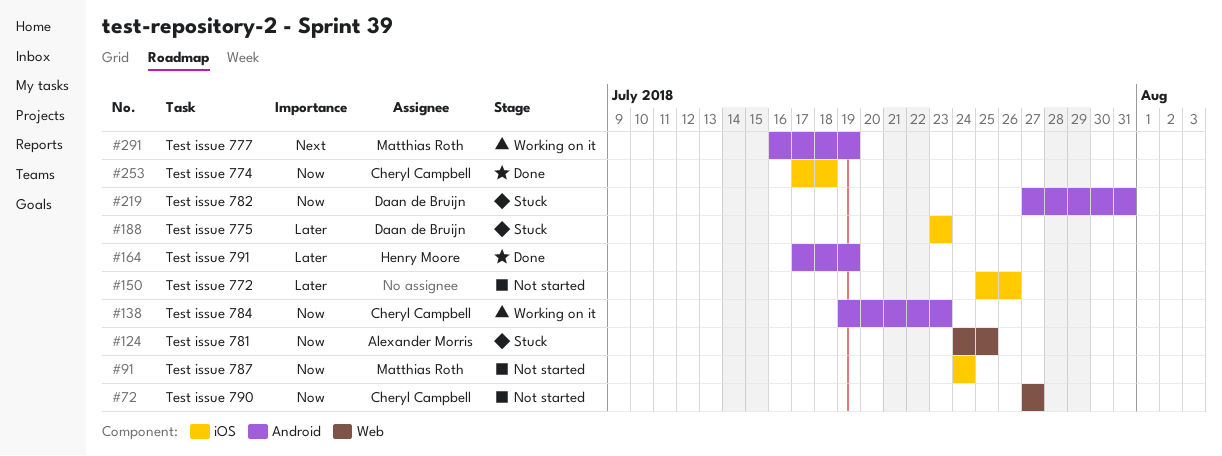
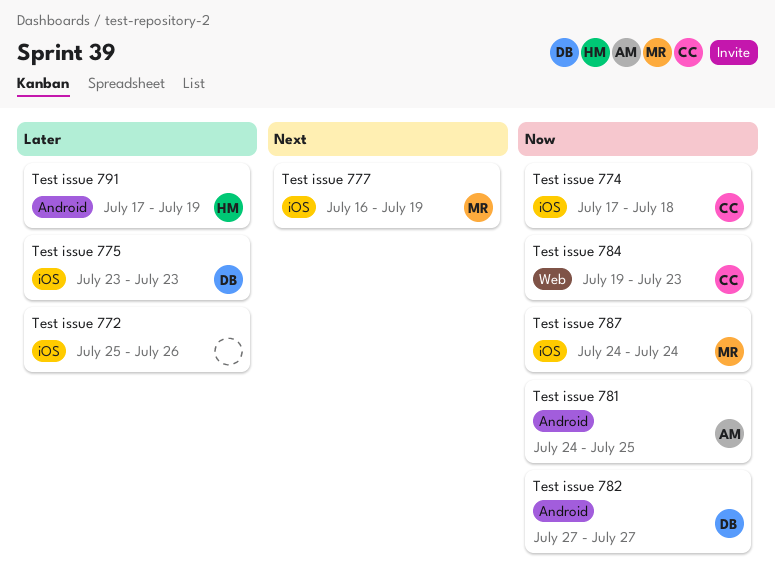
Test issue 777, label: Android -> iOS
Test issue 781, label: Web -> Android
Test issue 782, due: Jul 31 -> Jul 27
Test issue 784, label: Android -> Web
Test issue 790: present -> none

